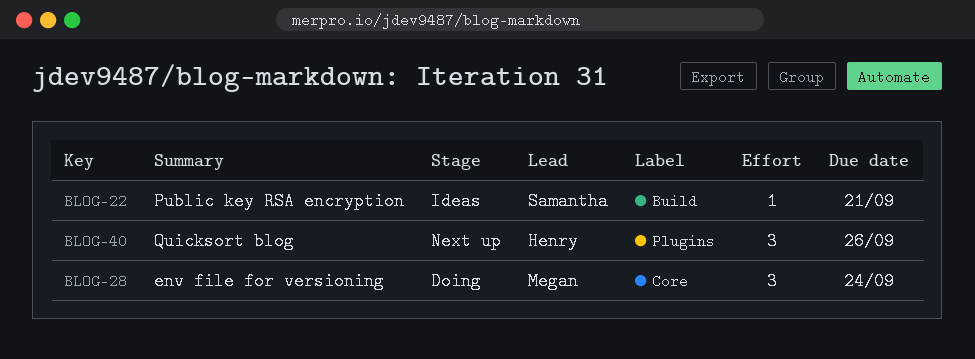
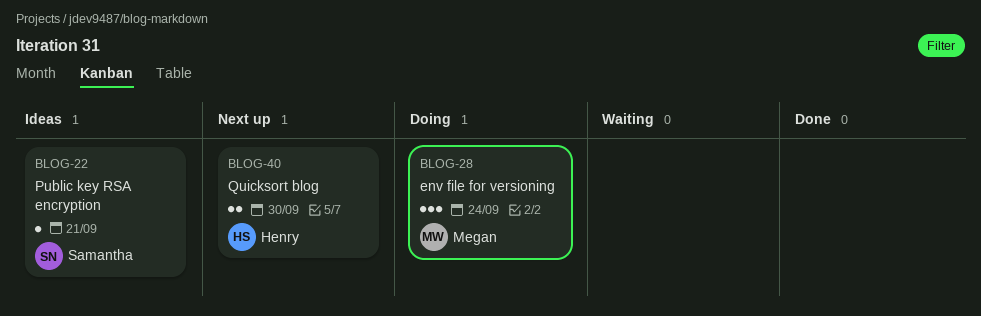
BLOG-40, estimate: 3 -> 2
BLOG-40, due: Sep 26 -> Sep 30

